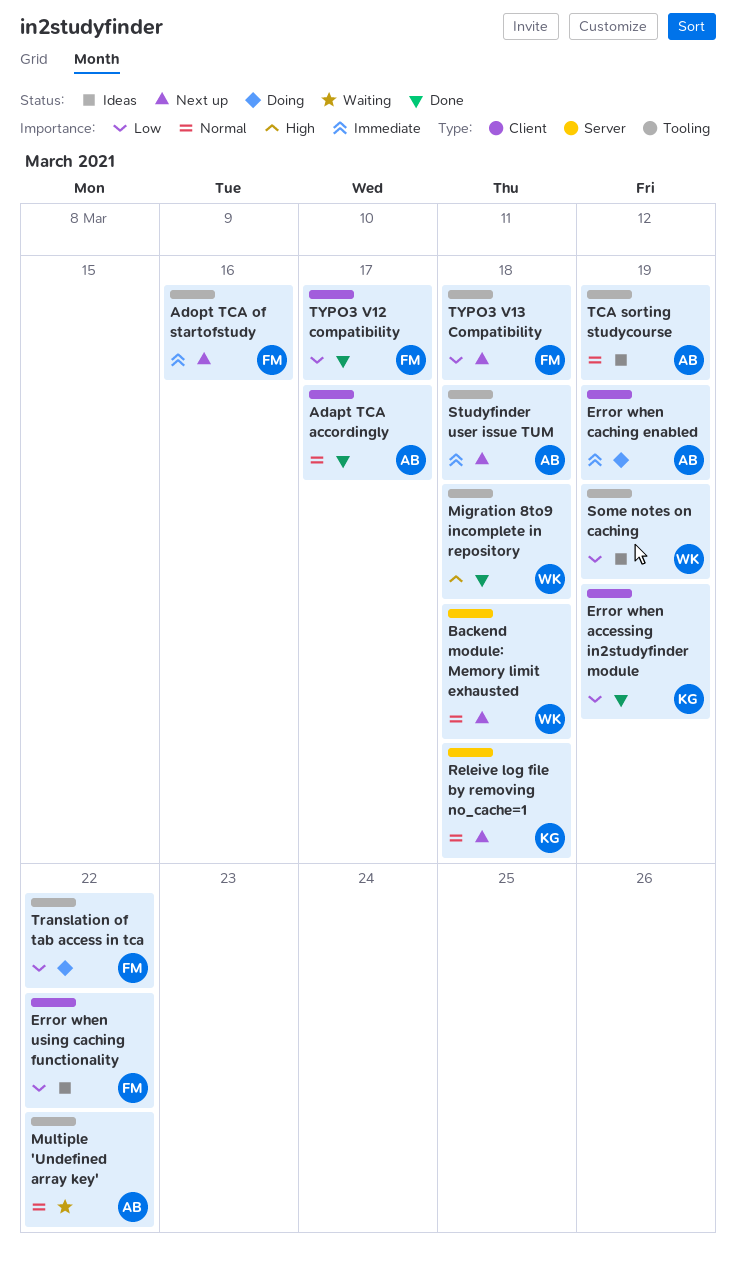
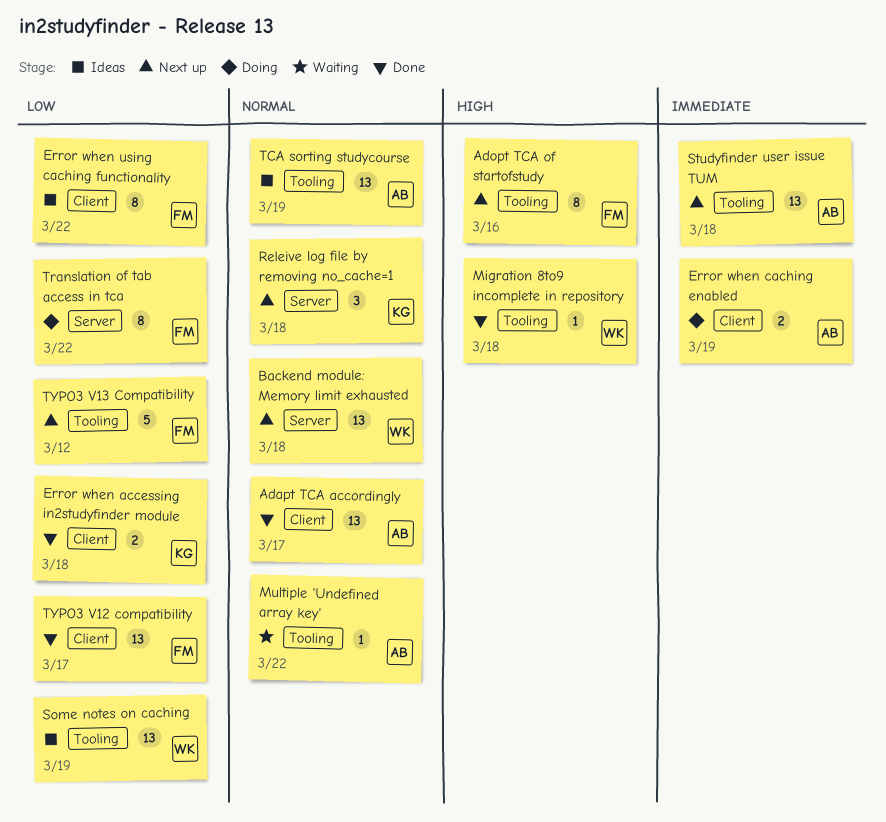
Adopt TCA of startofstudy, priority: Immediate -> High
Error when accessing in2studyfinder module, due: Mar 19 -> Mar 18
Translation of tab access in tca, label: Tooling -> Server
TYPO3 V13 Compatibility, due: Mar 18 -> Mar 12

